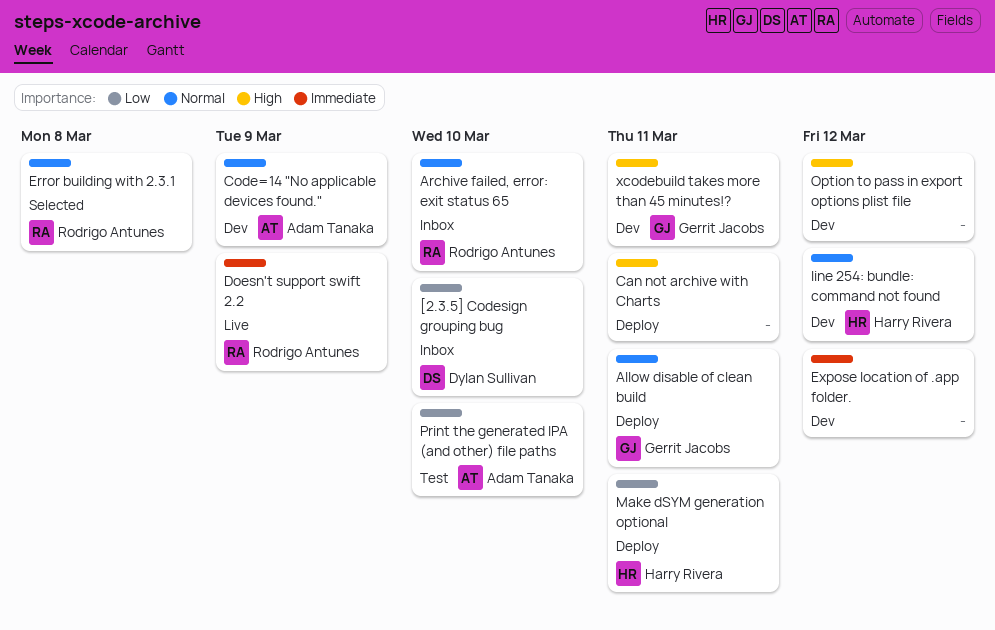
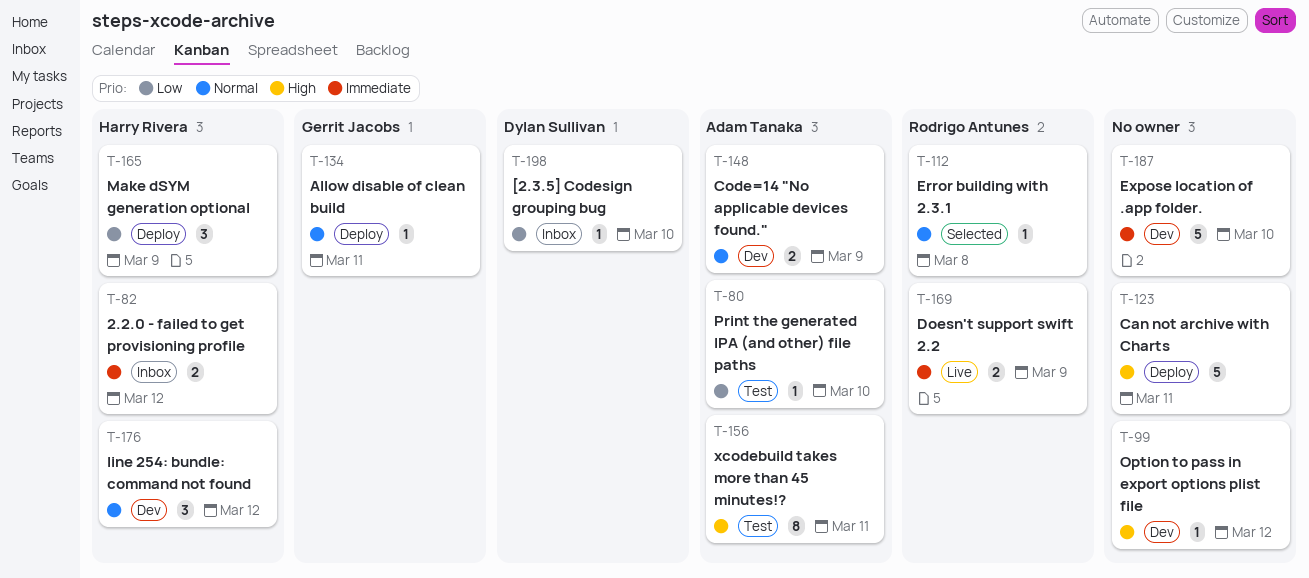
2.2.0 - failed to get provisioning profile: none -> present
Archive failed, error: exit status 65: present -> none
Expose location of .app folder., due: Mar 12 -> Mar 10
Make dSYM generation optional, due: Mar 11 -> Mar 9
xcodebuild takes more than 45 minutes!?, status: Dev -> Test
xcodebuild takes more than 45 minutes!?, owner: Gerrit Jacobs -> Adam Tanaka

